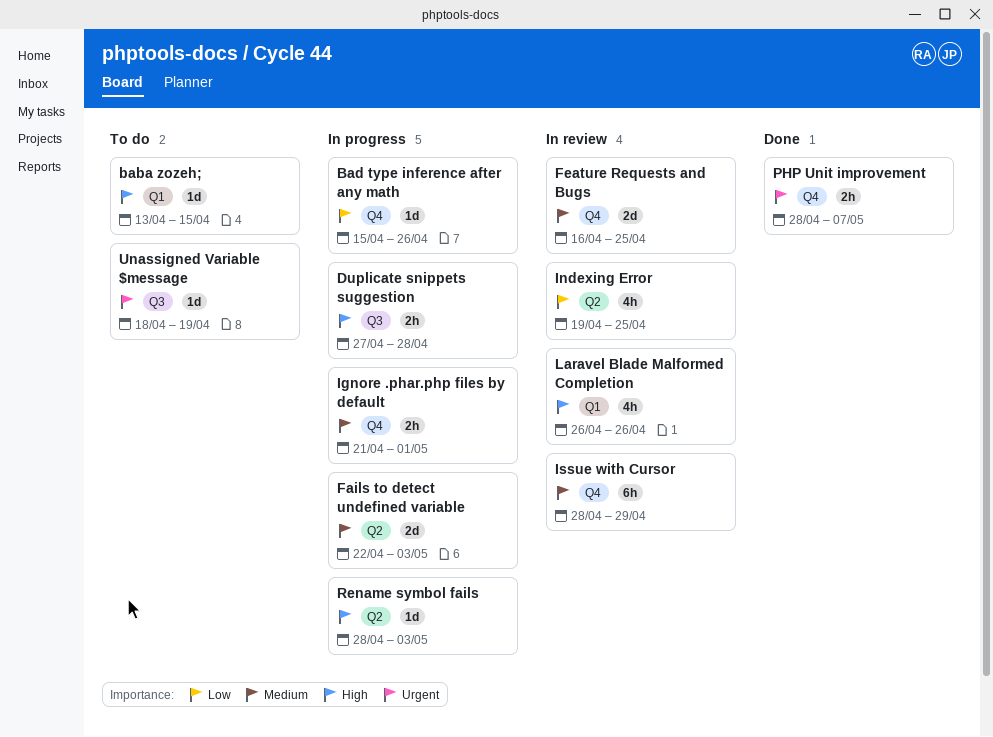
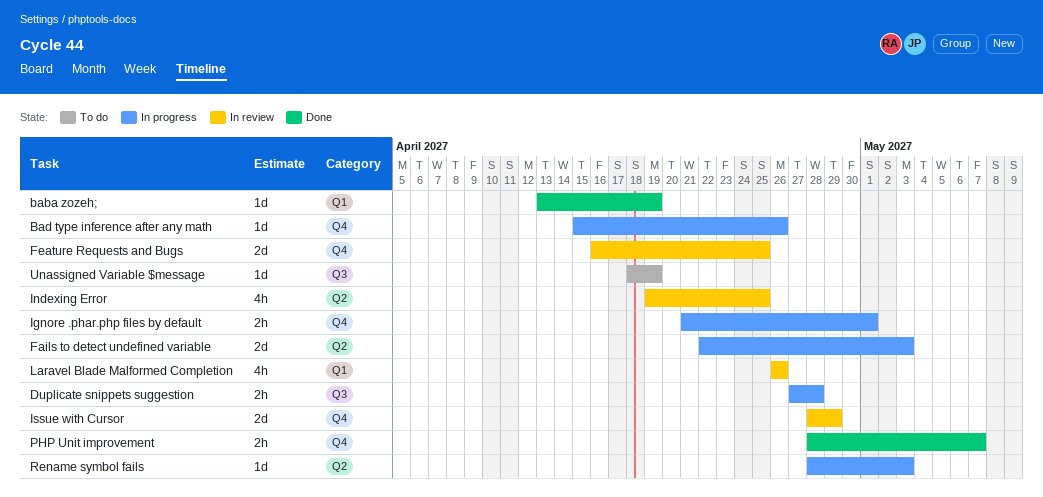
baba zozeh;, status: To do -> Done
baba zozeh;, due: Apr 15 -> Apr 19
Issue with Cursor, estimate: 6h -> 2d

